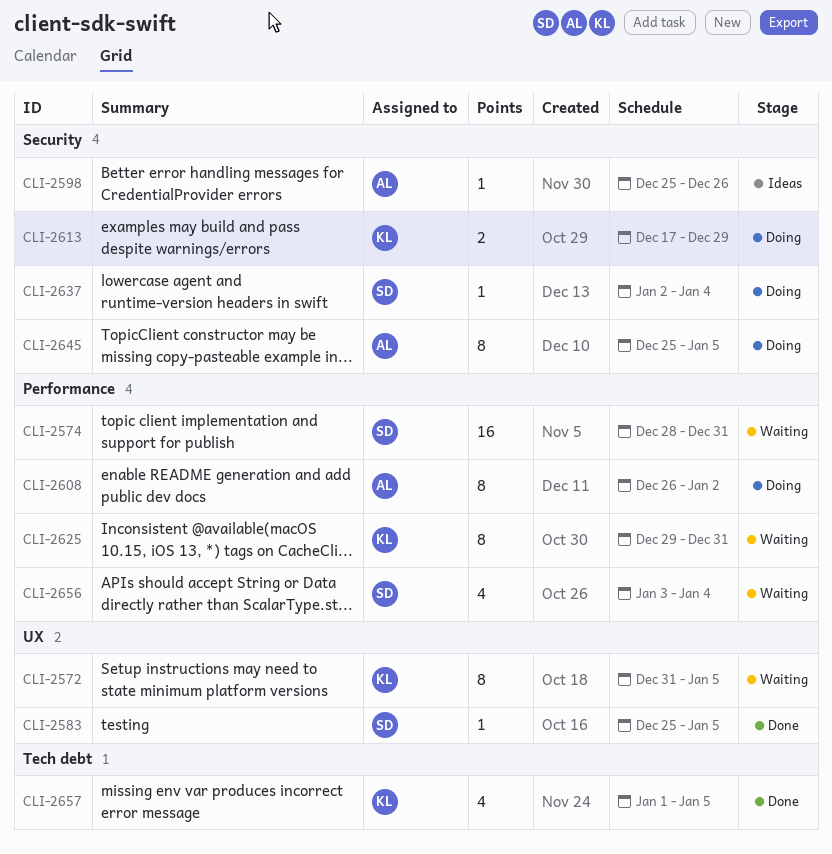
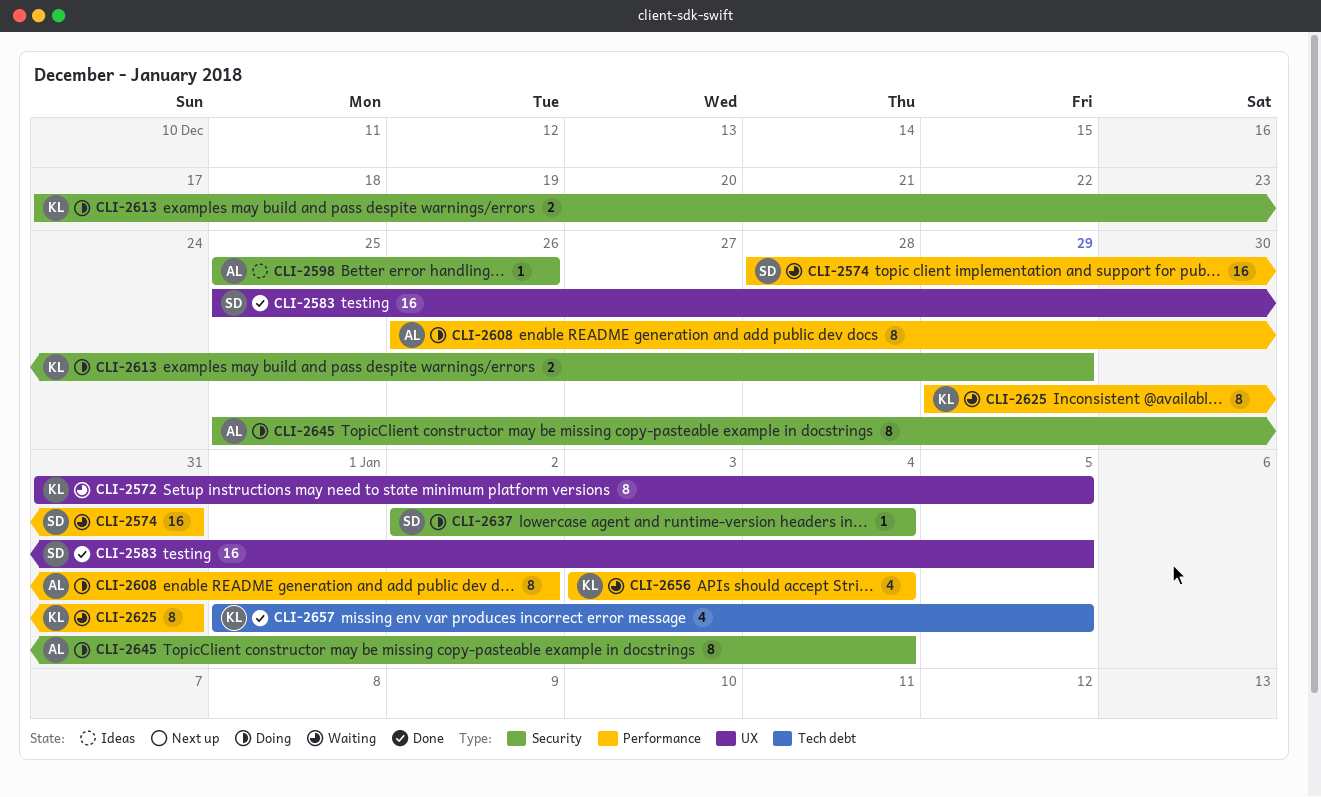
CLI-2583, estimate: 1 -> 16
CLI-2645, due: Jan 5 -> Jan 4
CLI-2656, owner: SD -> KL

